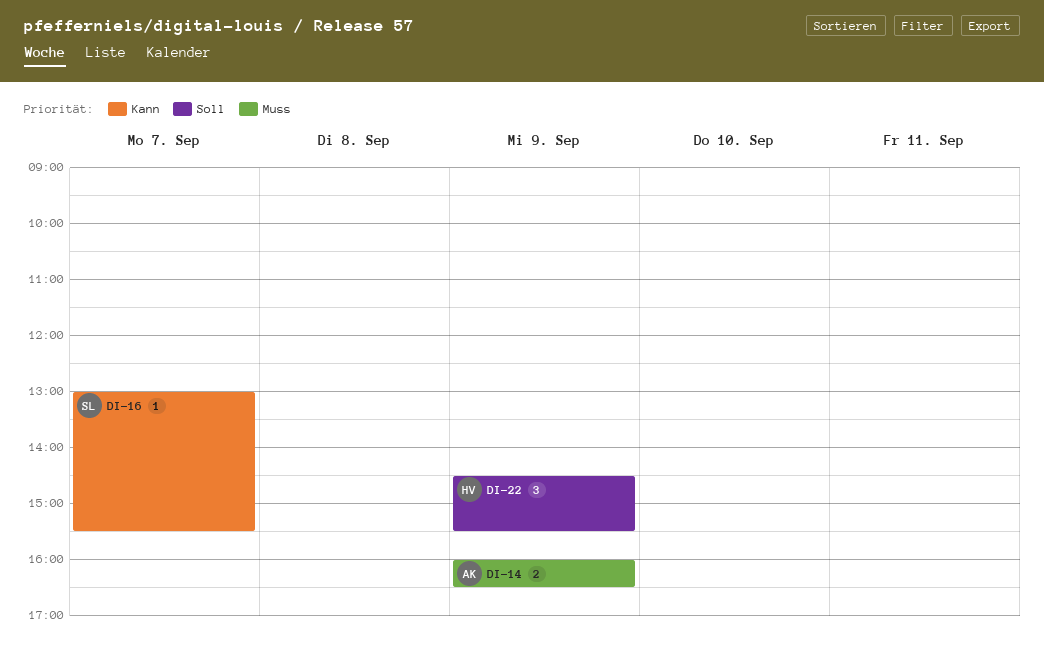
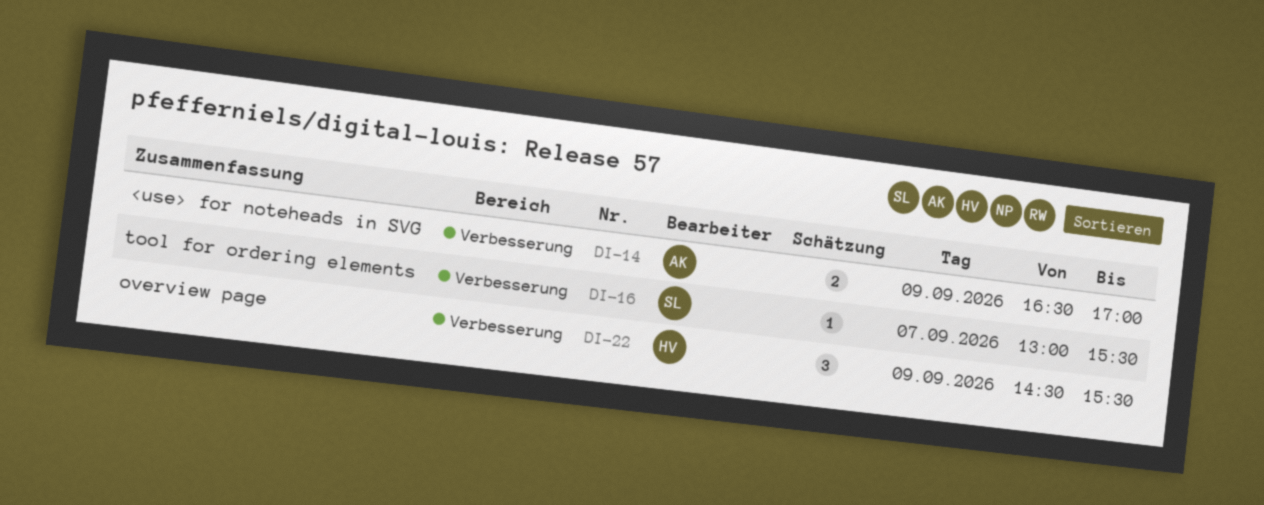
DI-14, begins: 16:00 -> 16:30
DI-14, ends: 16:30 -> 17:00

